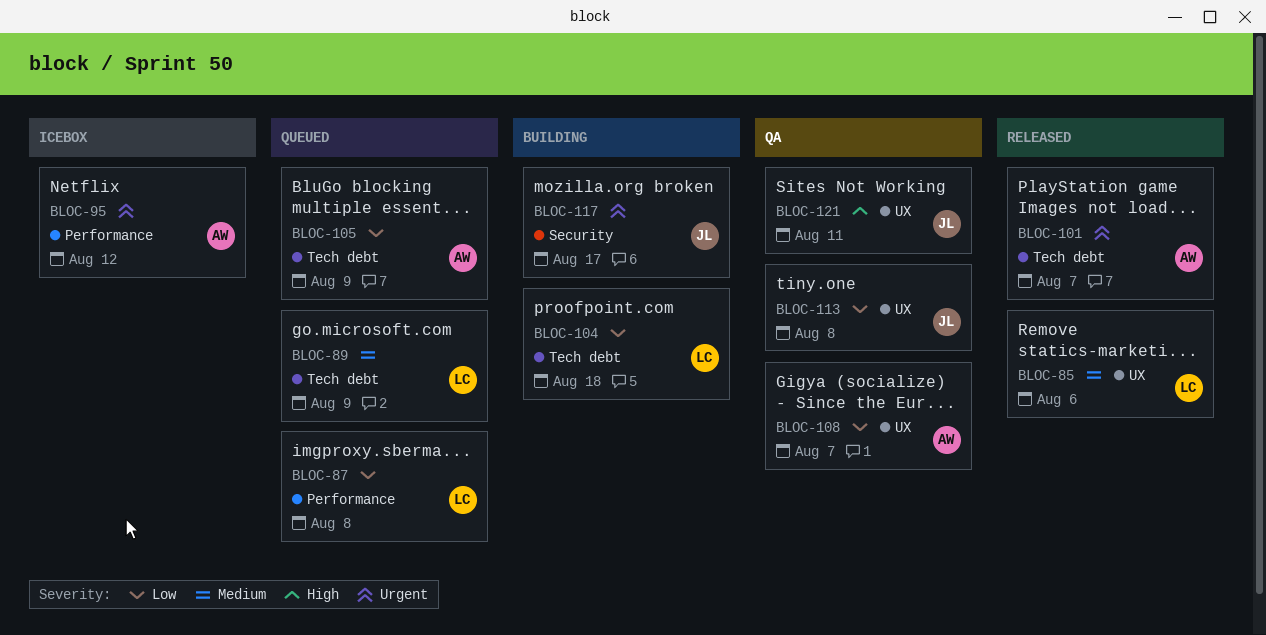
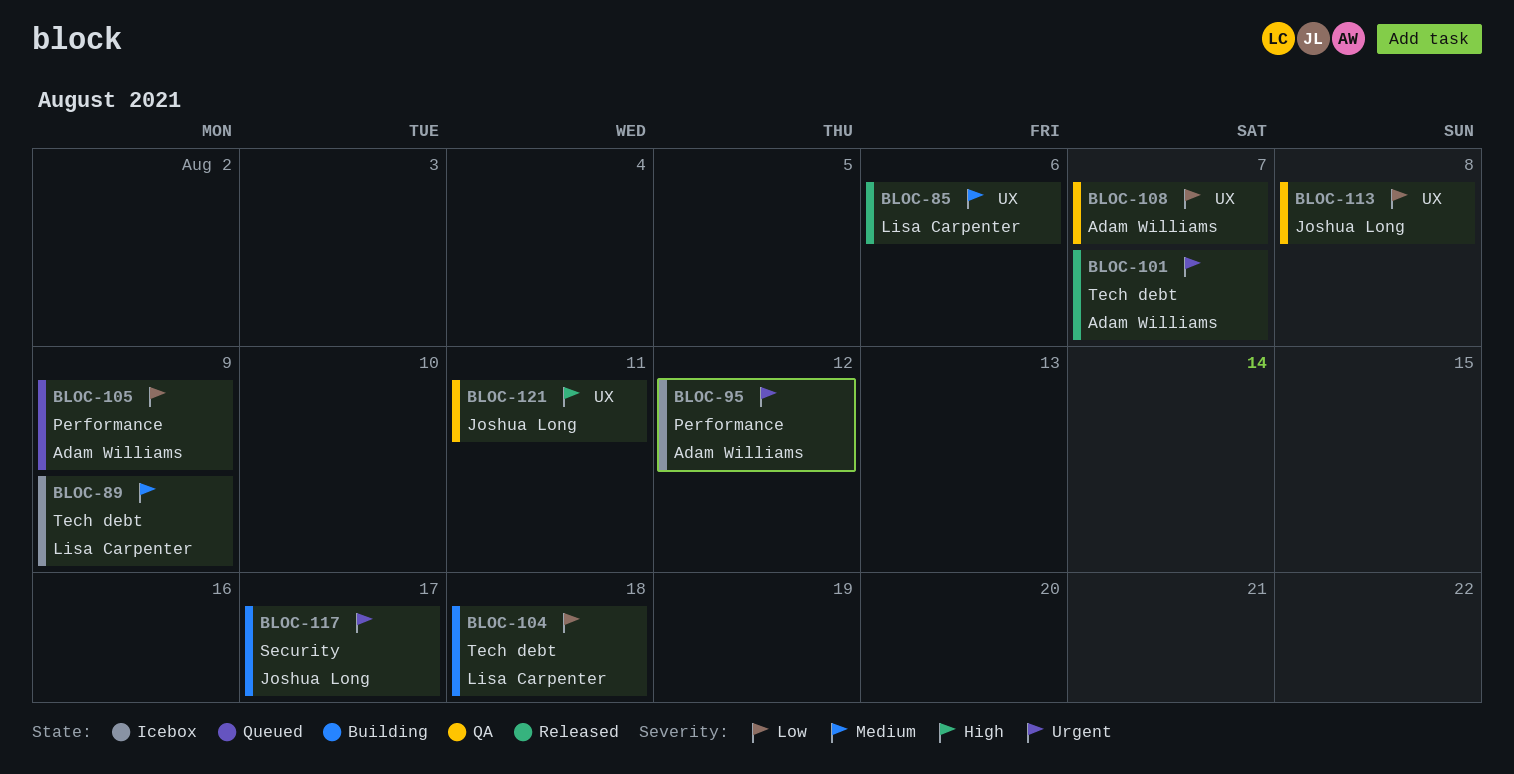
BLOC-87: present -> none
BLOC-89, status: Queued -> Icebox
BLOC-105, label: Tech debt -> Performance

